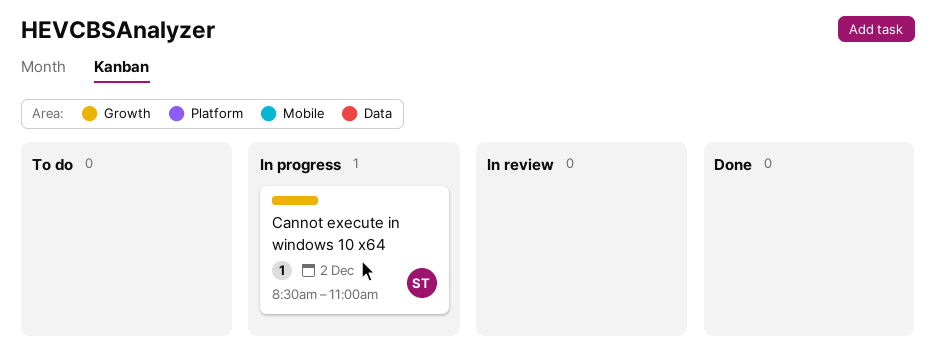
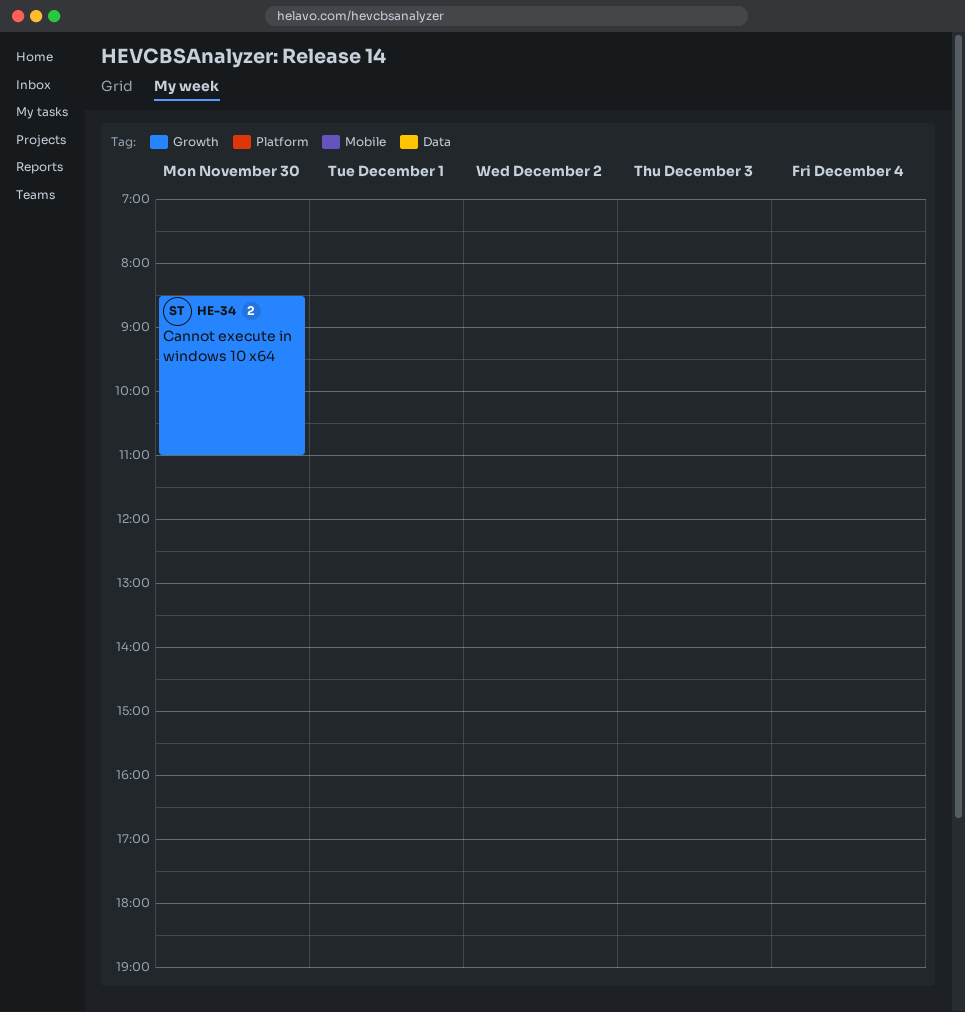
Cannot execute in windows 10 x64, estimate: 1 -> 2
Cannot execute in windows 10 x64, day: Dec 2 -> Nov 30

